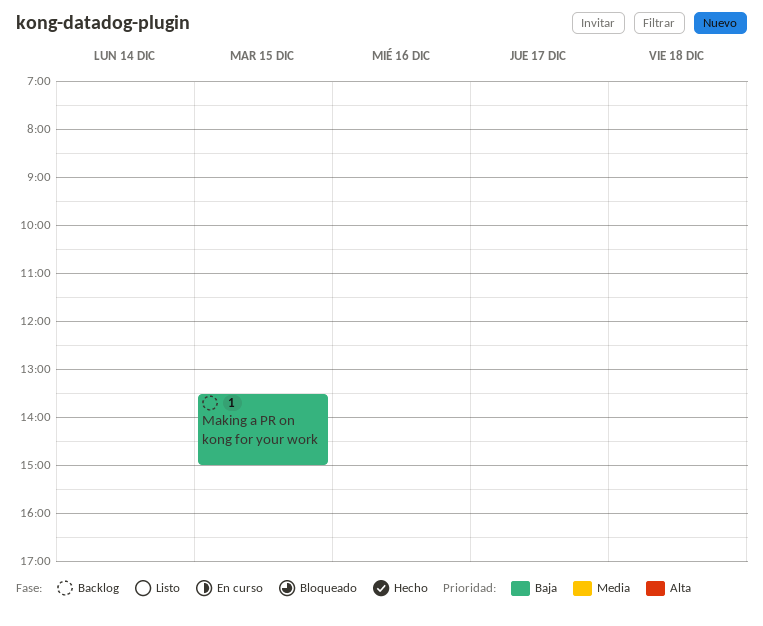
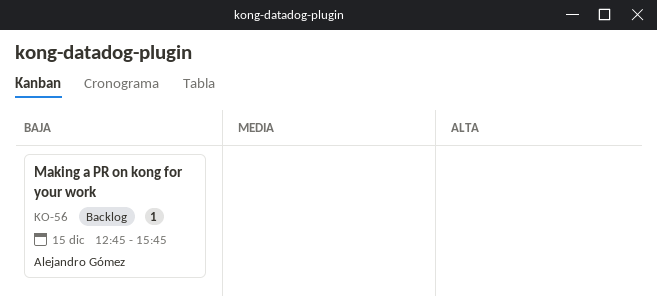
Making a PR on kong for your work, begins: 13:30 -> 12:45
Making a PR on kong for your work, ends: 15:00 -> 15:45

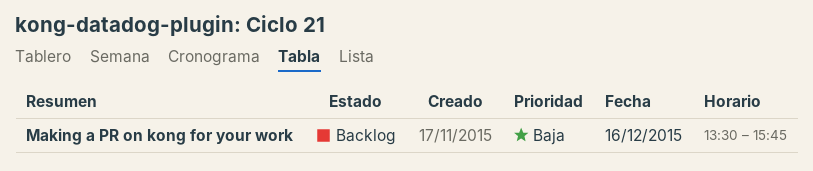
Making a PR on kong for your work, day: Dec 15 -> Dec 16
Making a PR on kong for your work, begins: 12:45 -> 13:30

